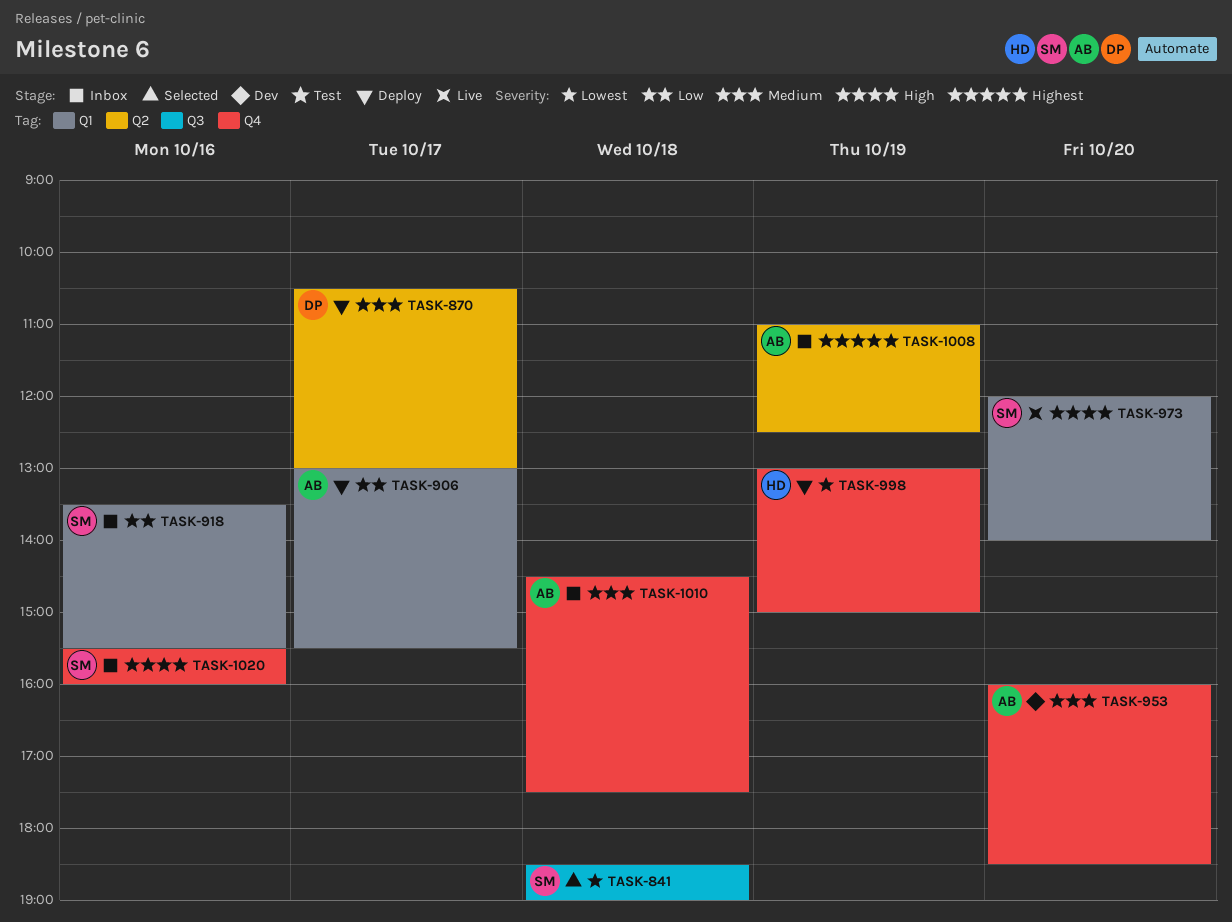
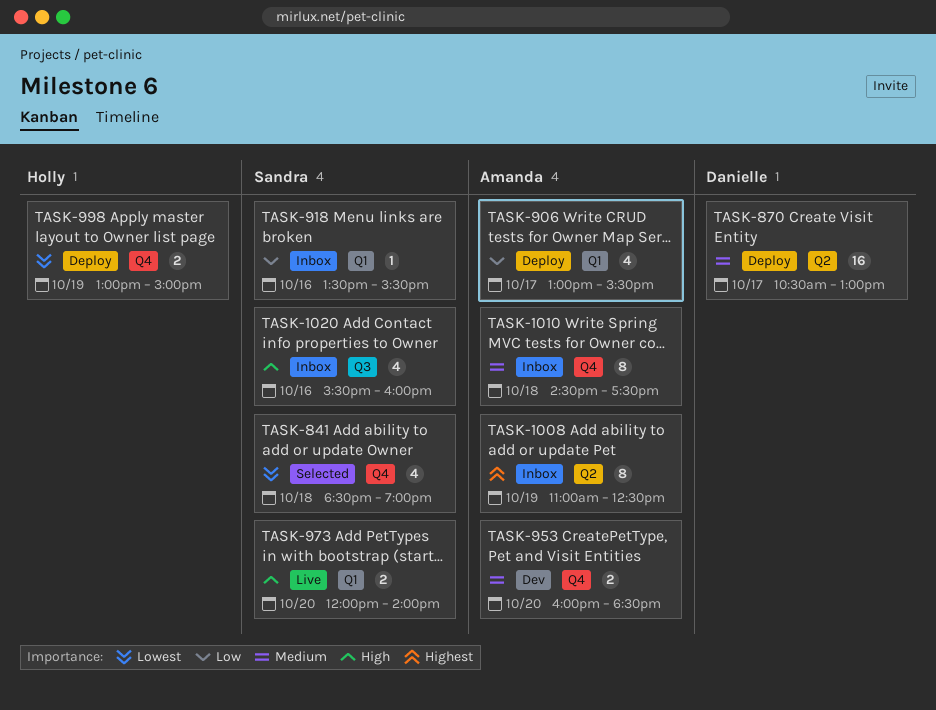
TASK-841, label: Q3 -> Q4
TASK-1020, label: Q4 -> Q3

